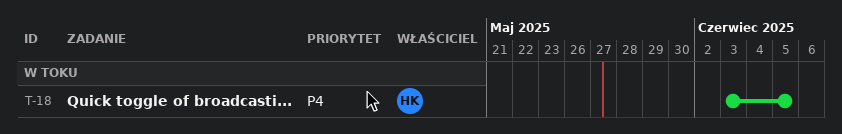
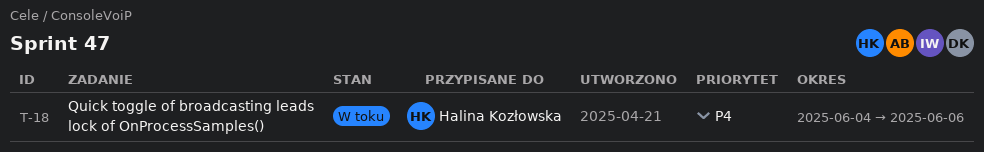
T-18, start: Jun 3 -> Jun 4
T-18, due: Jun 5 -> Jun 6

